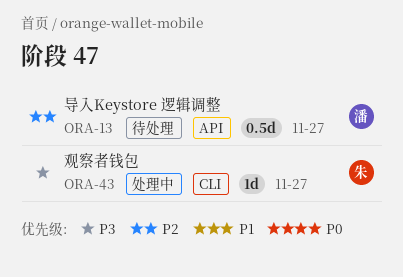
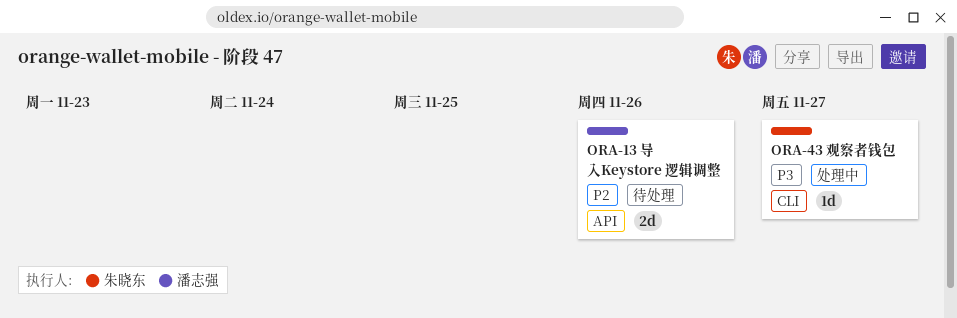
ORA-13, estimate: 0.5d -> 2d
ORA-13, due: Nov 27 -> Nov 26

